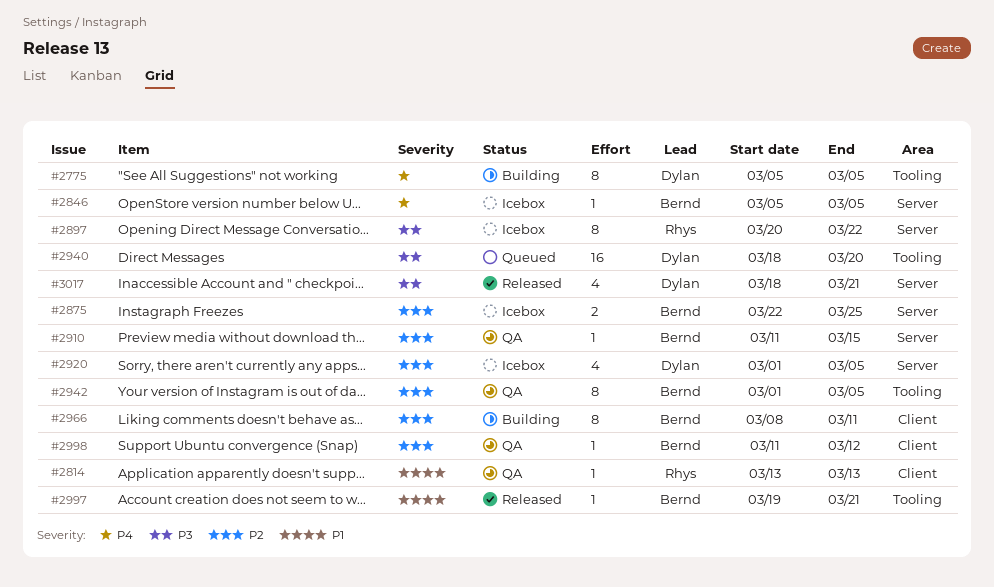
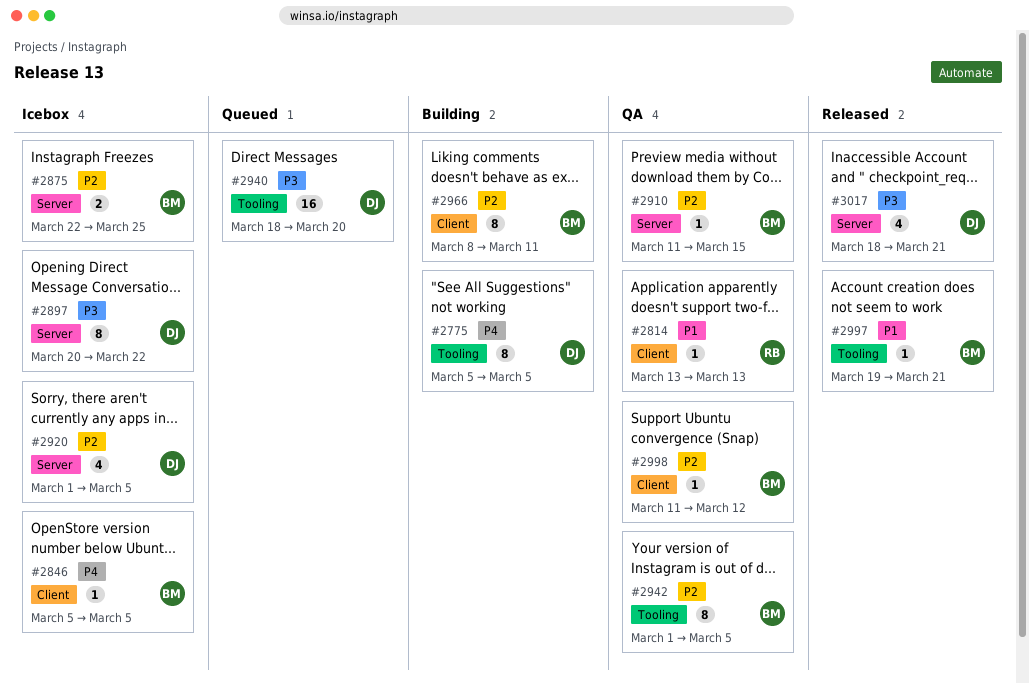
#2846, label: Server -> Client
#2897, owner: Rhys -> Dylan

